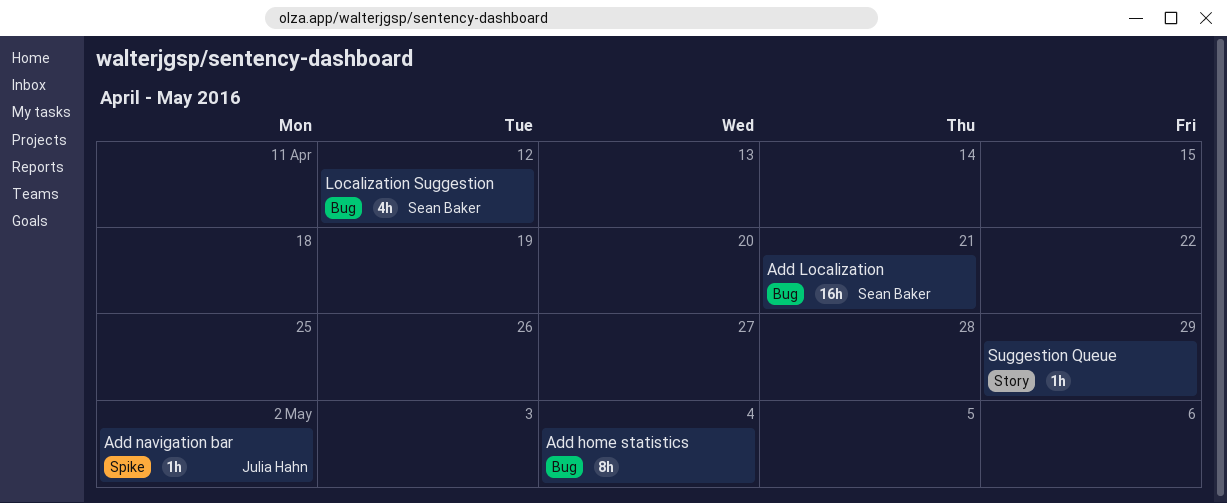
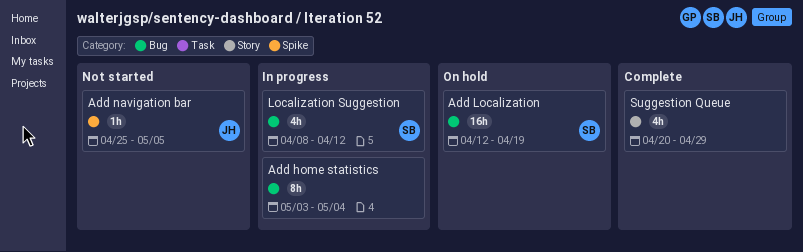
Add Localization, due: Apr 21 -> Apr 19
Add navigation bar, due: May 2 -> May 5
Suggestion Queue, estimate: 1h -> 4h

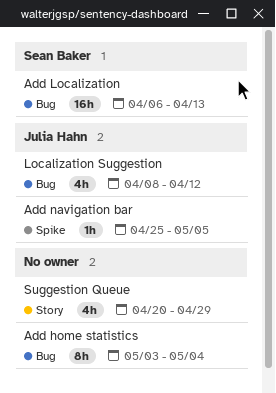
Add Localization, start: Apr 12 -> Apr 6
Add Localization, due: Apr 19 -> Apr 13
Localization Suggestion, owner: Sean Baker -> Julia Hahn

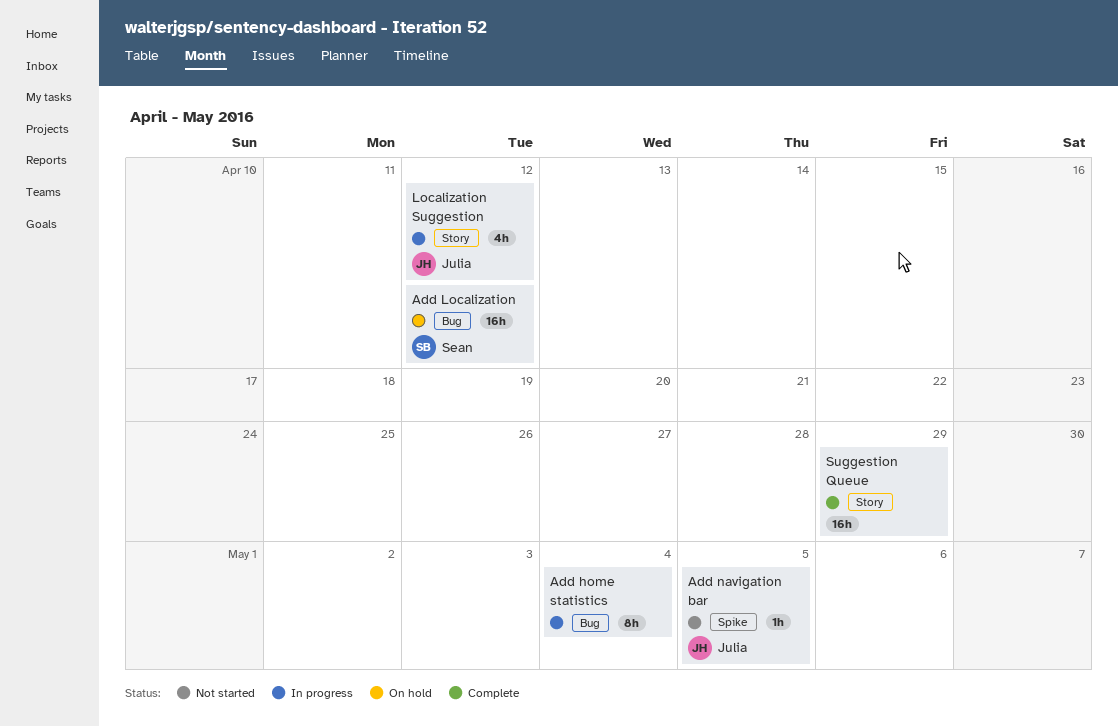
Add Localization, due: Apr 13 -> Apr 12
Localization Suggestion, label: Bug -> Story
Suggestion Queue, estimate: 4h -> 16h

